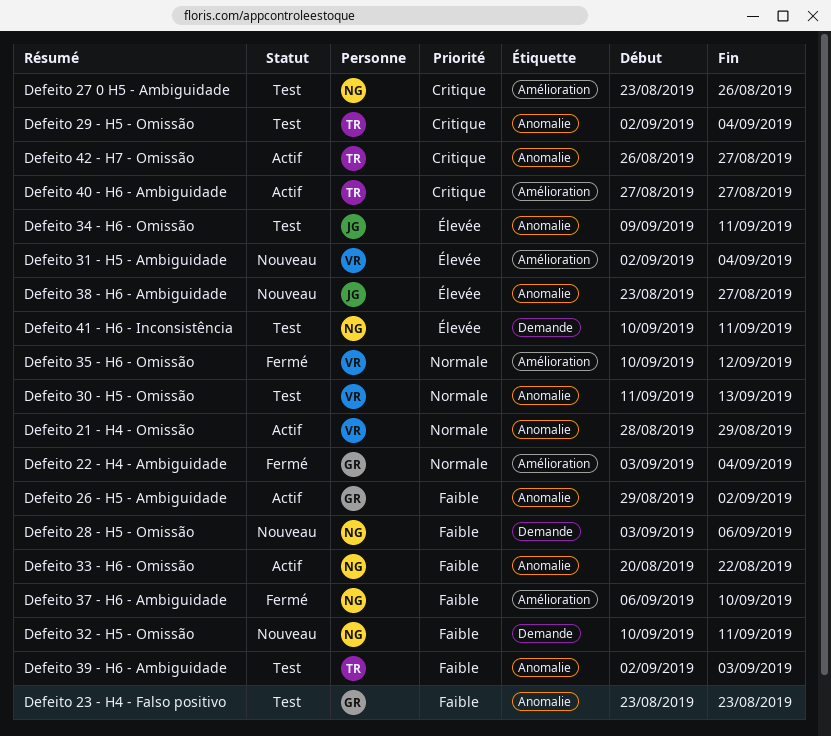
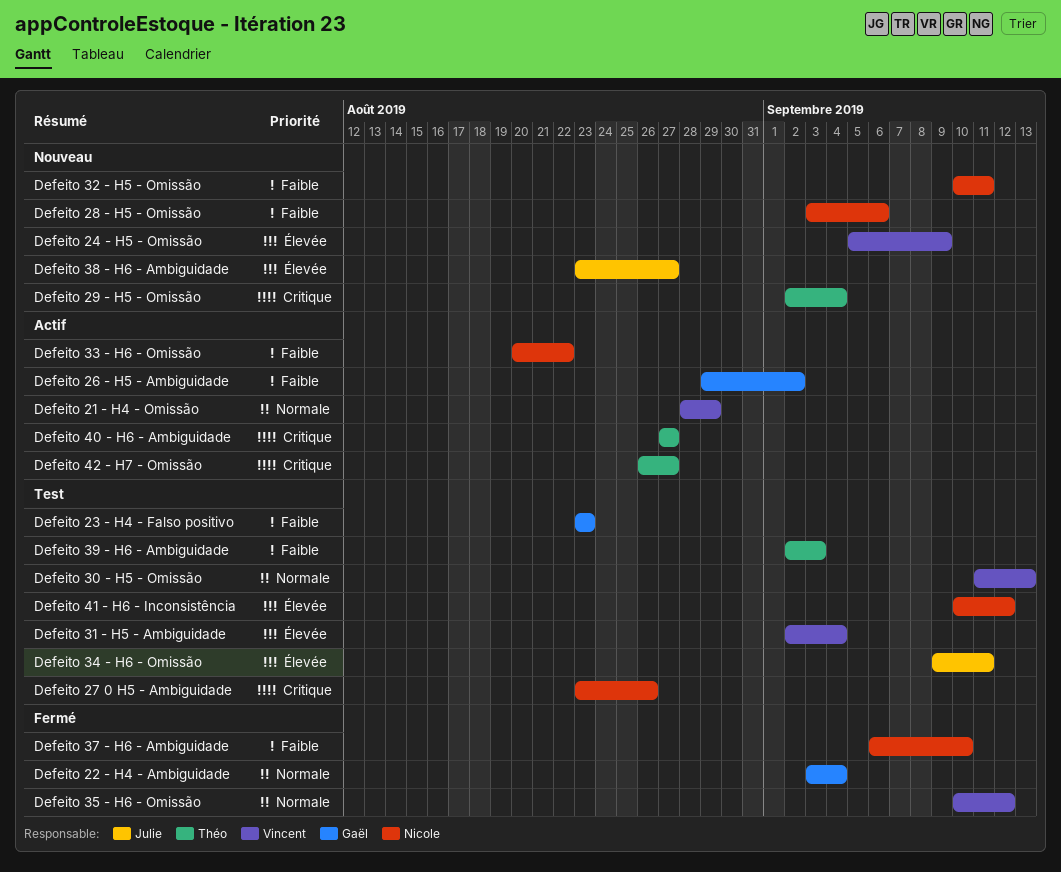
Defeito 24 - H5 - Omissão: none -> present
Defeito 29 - H5 - Omissão, status: Test -> Nouveau
Defeito 31 - H5 - Ambiguidade, status: Nouveau -> Test
Defeito 41 - H6 - Inconsistência, due: Sep 11 -> Sep 12

